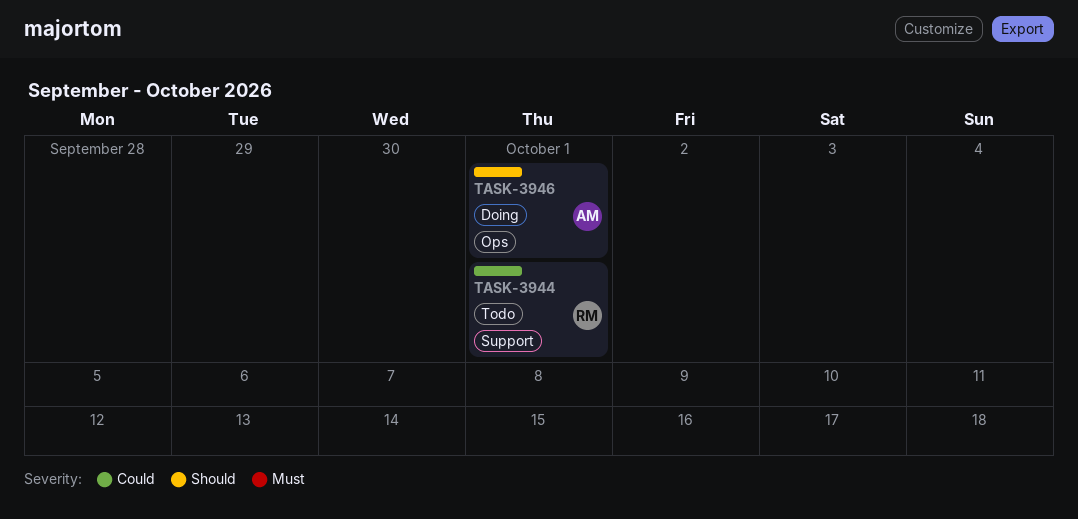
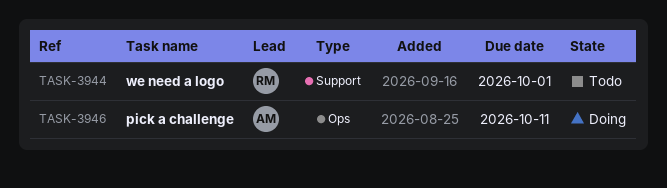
TASK-3946, due: Oct 1 -> Oct 11

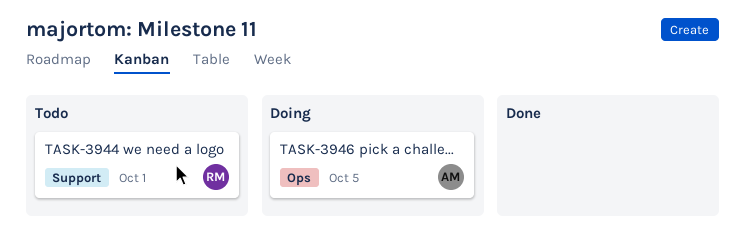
TASK-3946, due: Oct 11 -> Oct 5

